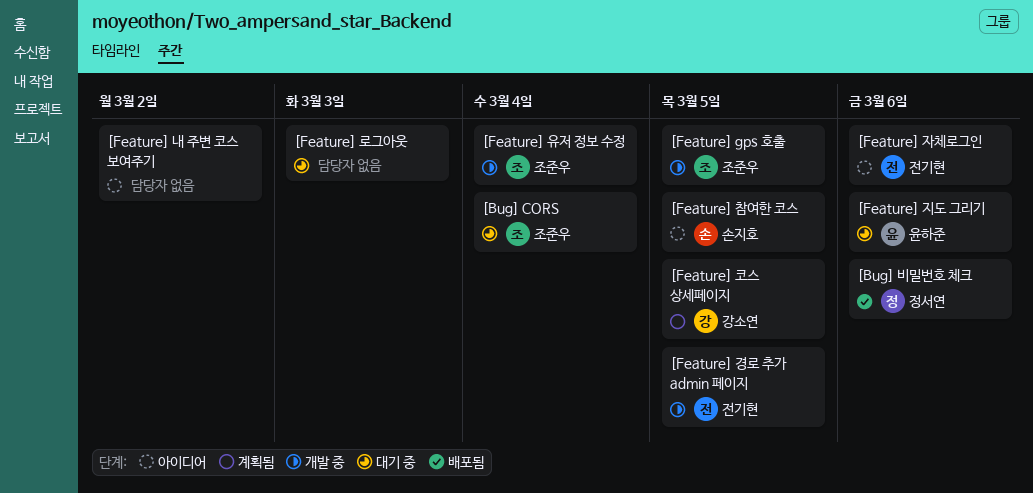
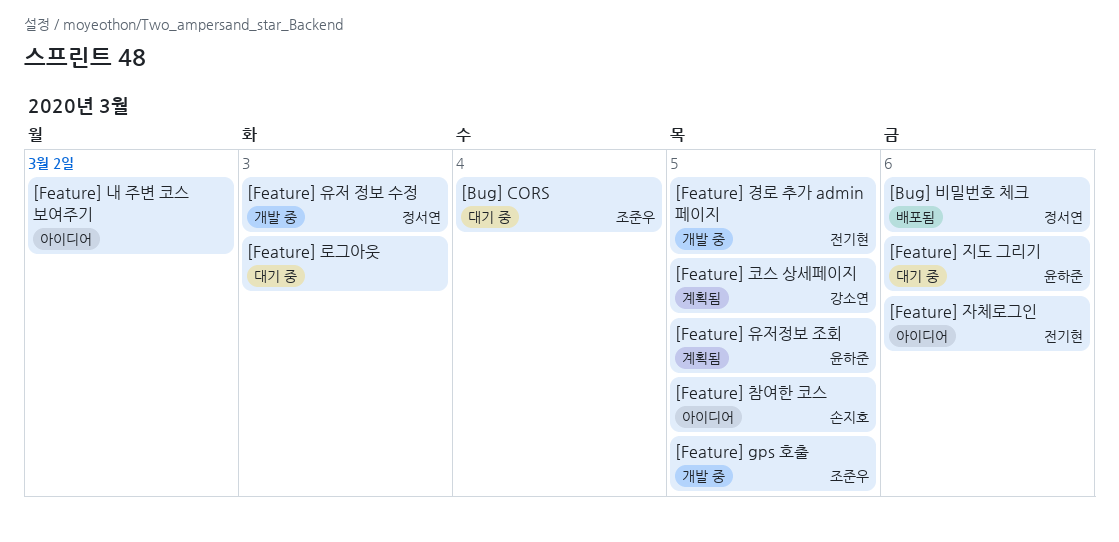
[Feature] 유저 정보 수정, owner: 조준우 -> 정서연
[Feature] 유저 정보 수정, due: Mar 4 -> Mar 3
[Feature] 유저정보 조회: none -> present

